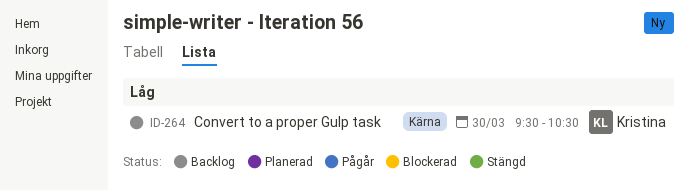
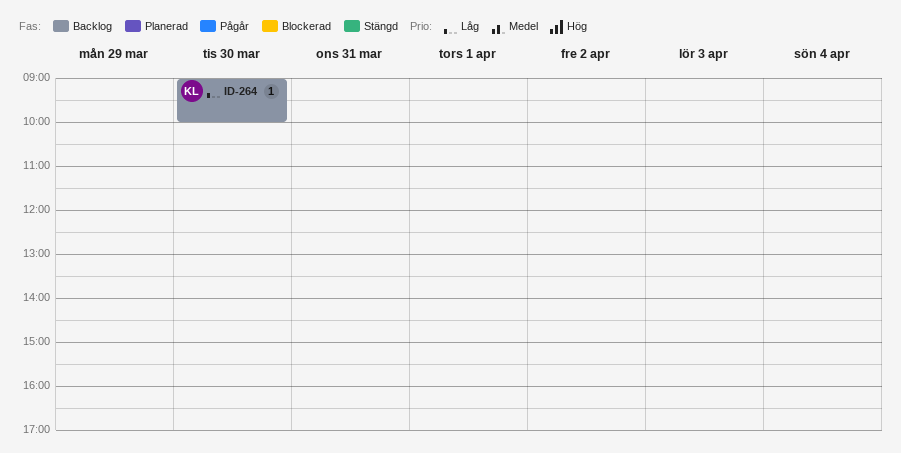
ID-264, begins: 09:30 -> 09:00
ID-264, ends: 10:30 -> 10:00

